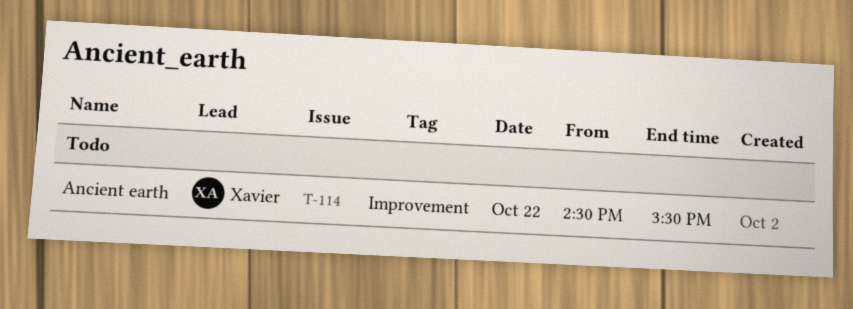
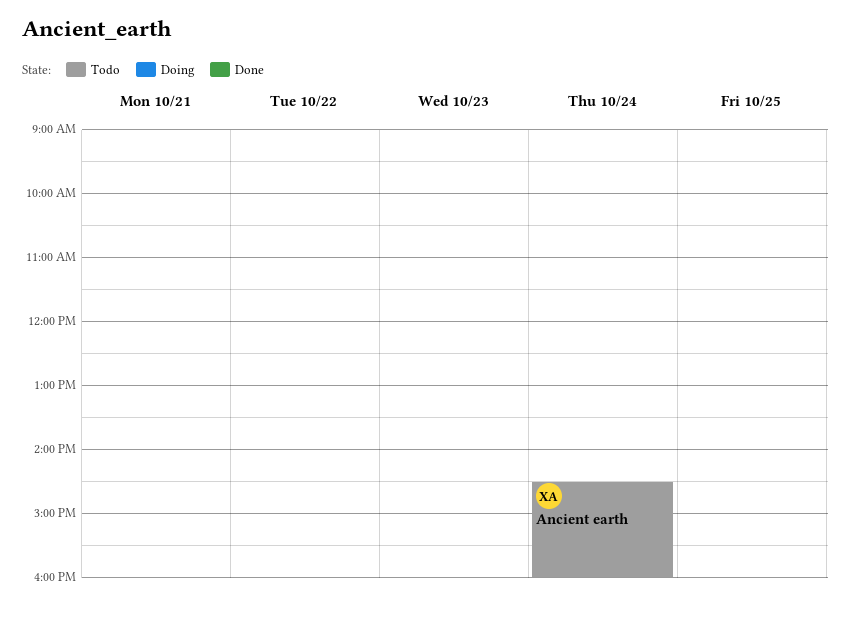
Ancient earth, day: Oct 22 -> Oct 24
Ancient earth, ends: 15:30 -> 16:00

